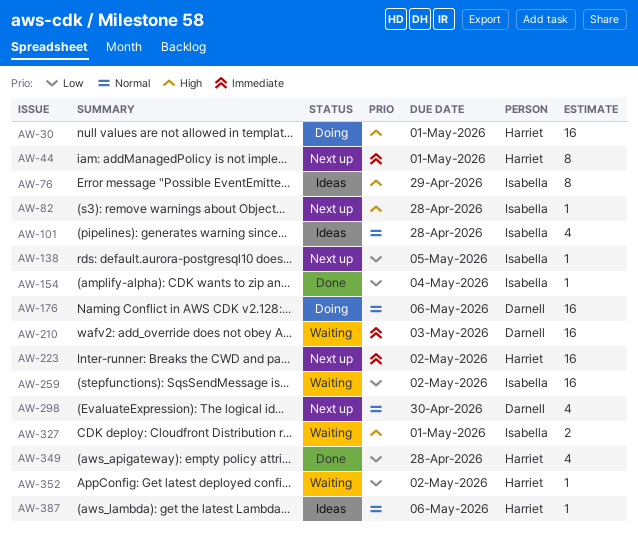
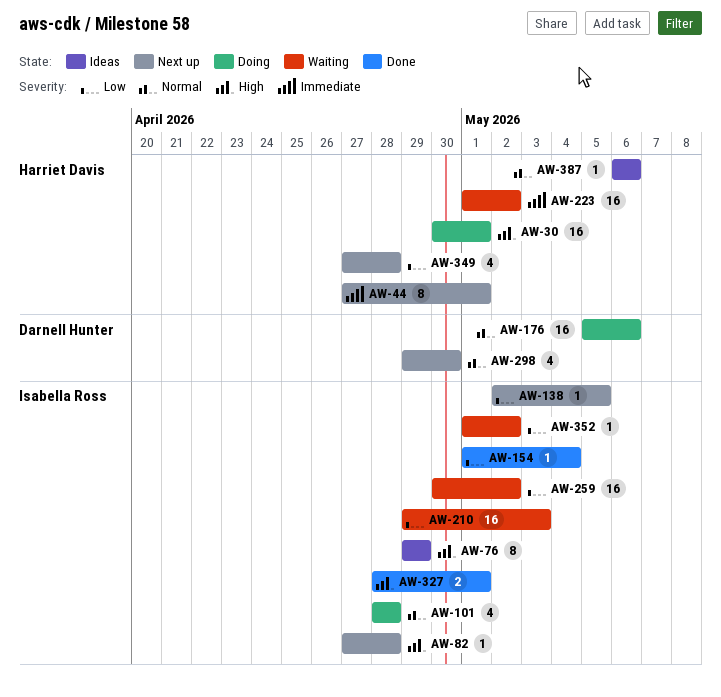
AW-101, status: Ideas -> Doing
AW-210, owner: Darnell Hunter -> Isabella Ross
AW-210, priority: Immediate -> Low
AW-223, status: Next up -> Waiting
AW-327, status: Waiting -> Done
AW-349, status: Done -> Next up
AW-352, owner: Harriet Davis -> Isabella Ross

